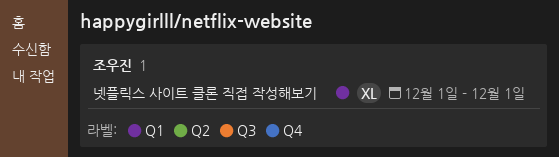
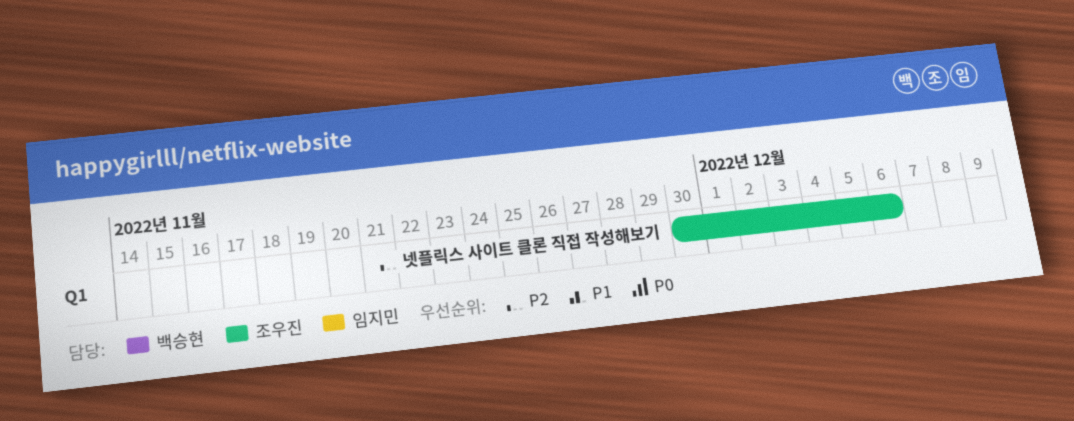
넷플릭스 사이트 클론 직접 작성해보기, start: Dec 1 -> Nov 30
넷플릭스 사이트 클론 직접 작성해보기, due: Dec 1 -> Dec 6

